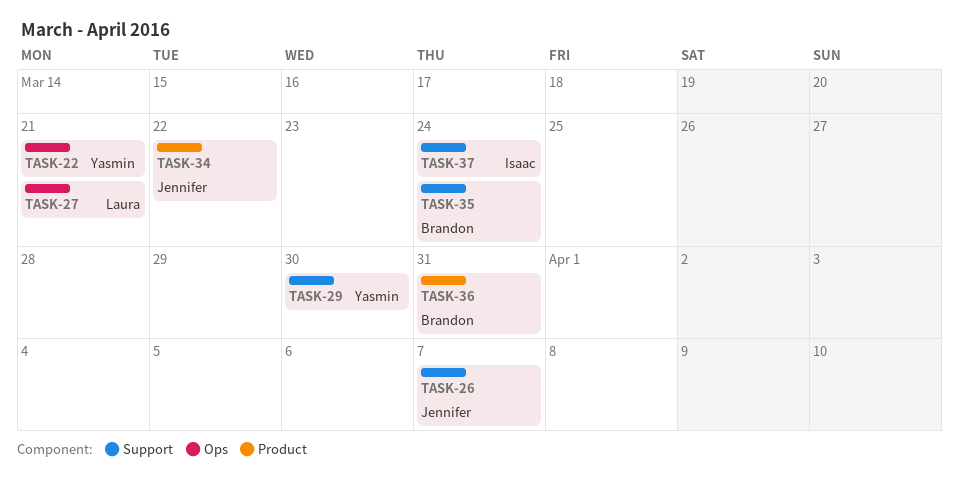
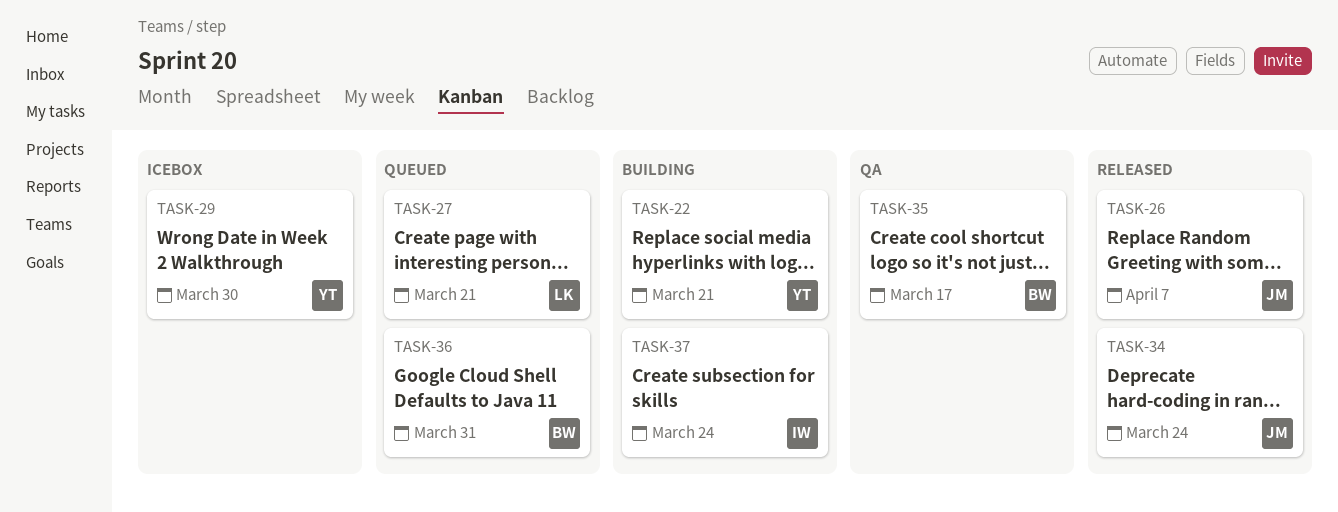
TASK-34, due: Mar 22 -> Mar 24
TASK-35, due: Mar 24 -> Mar 17

